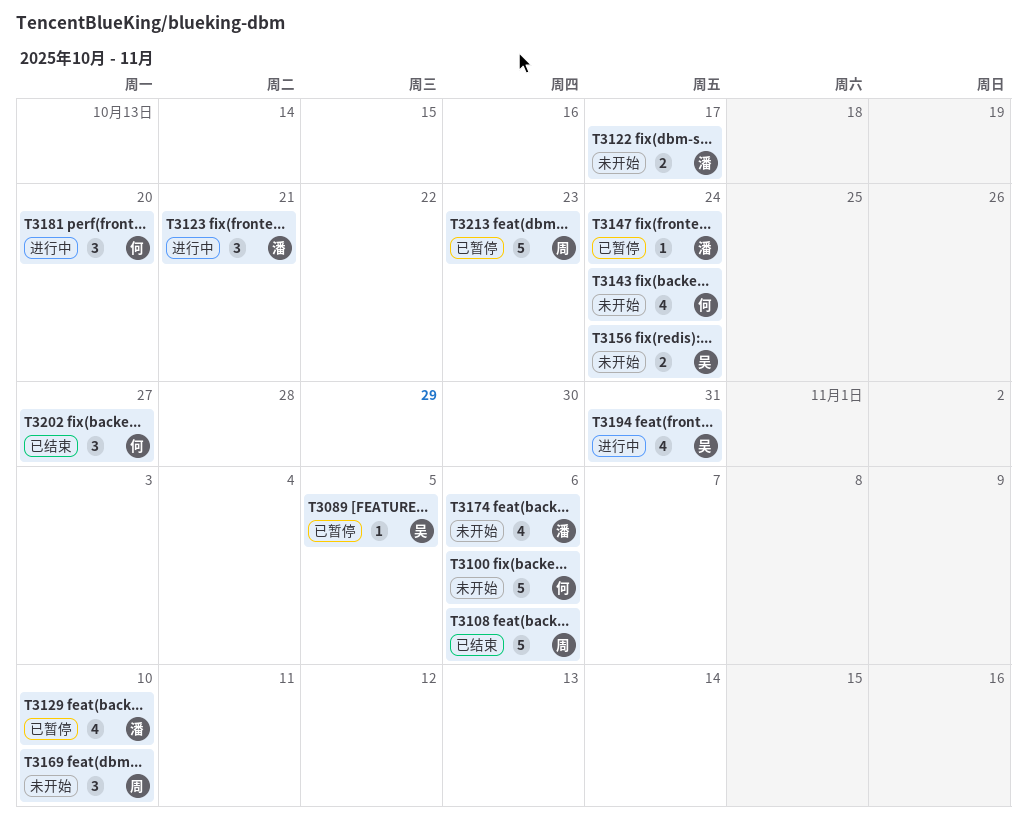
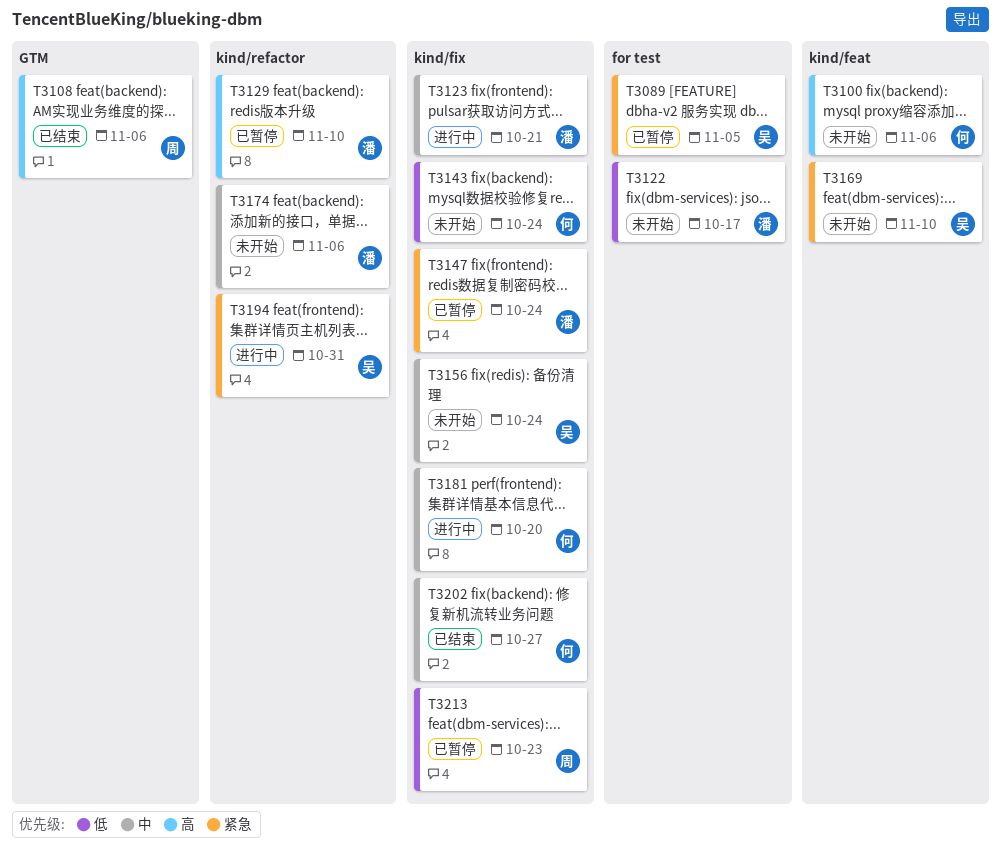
T3169, owner: 周 -> 吴

